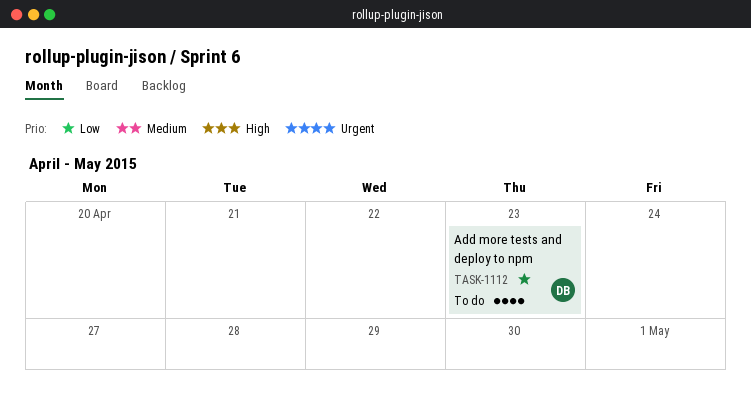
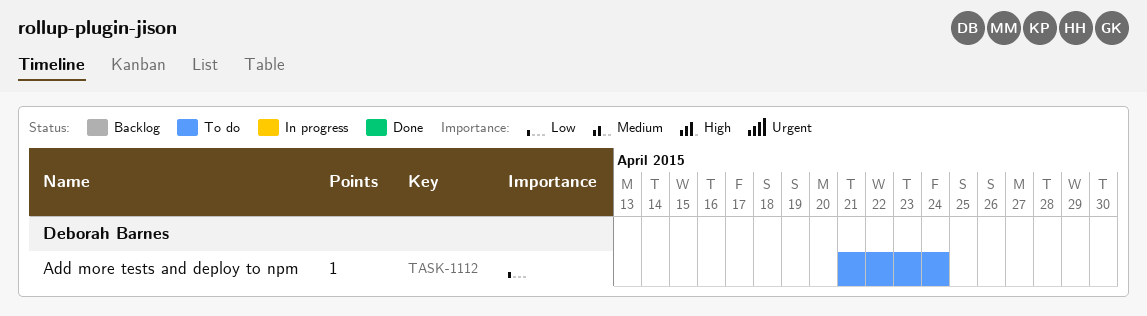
TASK-1112, estimate: 4 -> 1
TASK-1112, due: Apr 23 -> Apr 24

